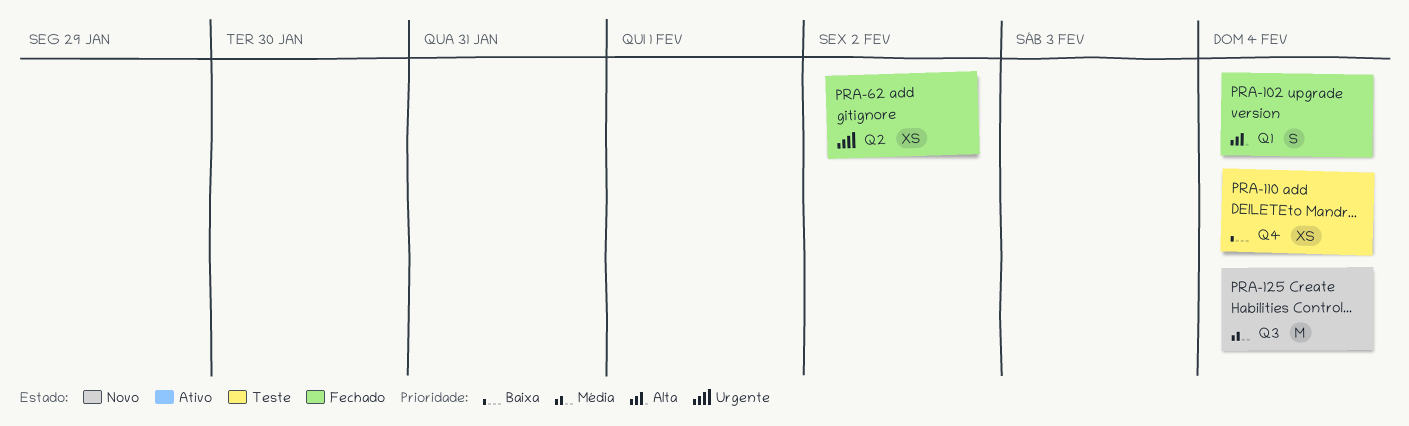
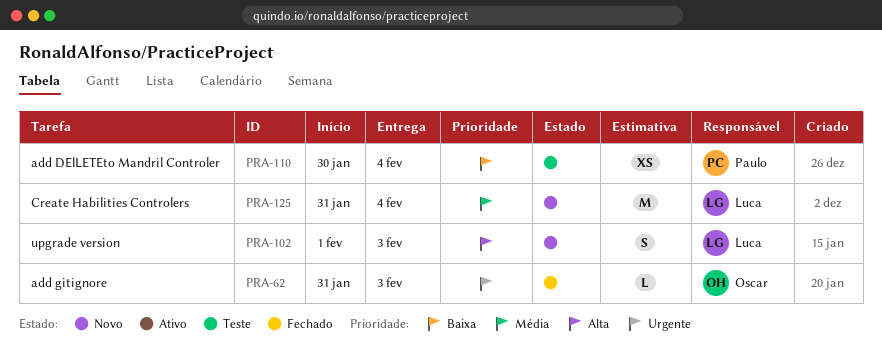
PRA-62, estimate: XS -> L
PRA-62, due: Feb 2 -> Feb 3
PRA-102, status: Fechado -> Novo
PRA-102, due: Feb 4 -> Feb 3

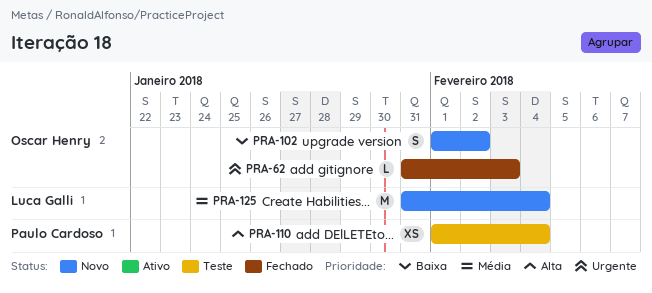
PRA-102, owner: Luca Galli -> Oscar Henry
PRA-102, priority: Alta -> Baixa
PRA-102, due: Feb 3 -> Feb 2
PRA-110, priority: Baixa -> Alta
PRA-110, start: Jan 30 -> Feb 1

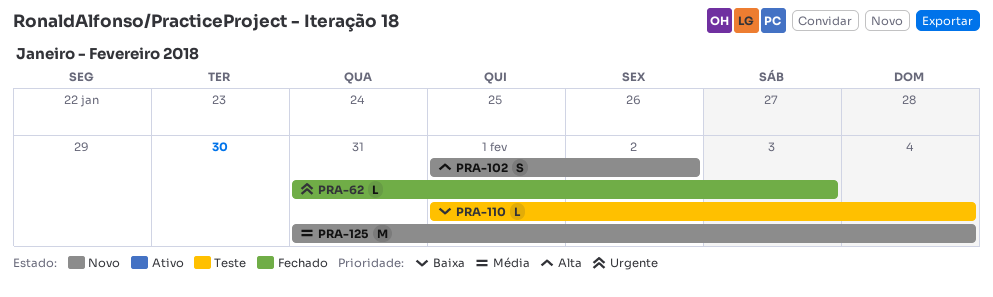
PRA-102, priority: Baixa -> Alta
PRA-110, priority: Alta -> Baixa
PRA-110, estimate: XS -> L

